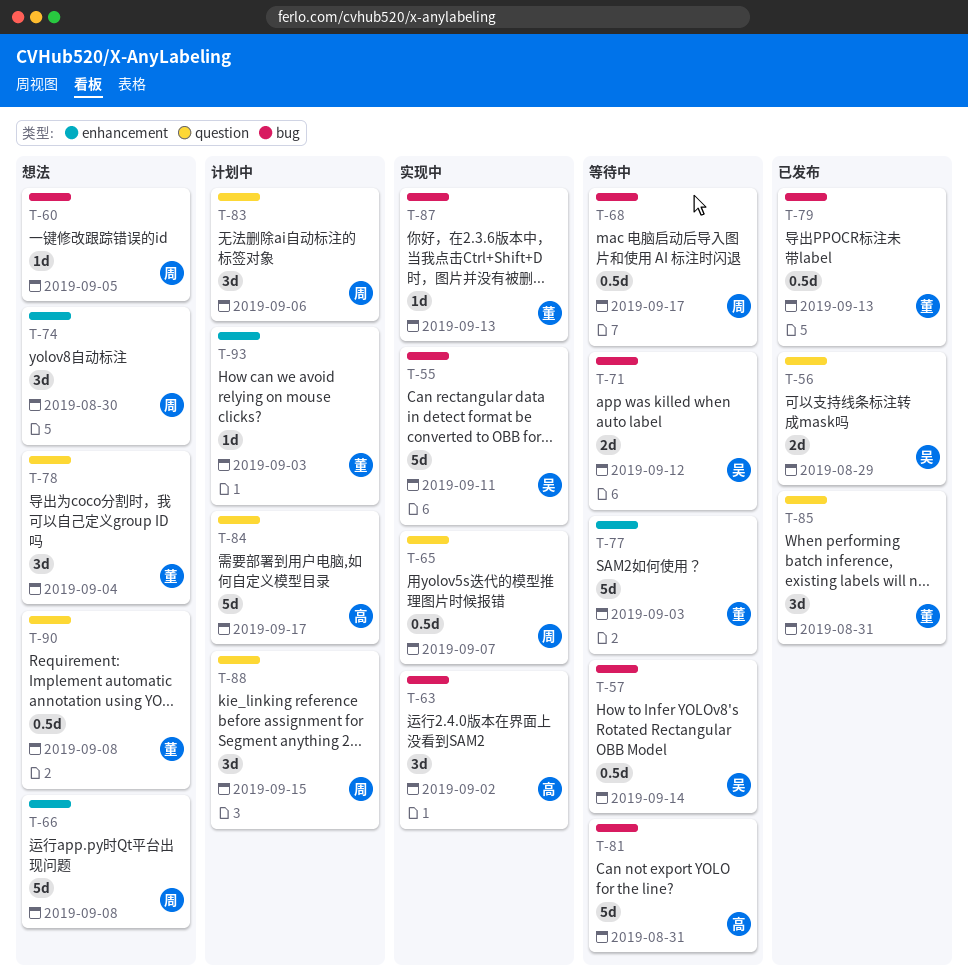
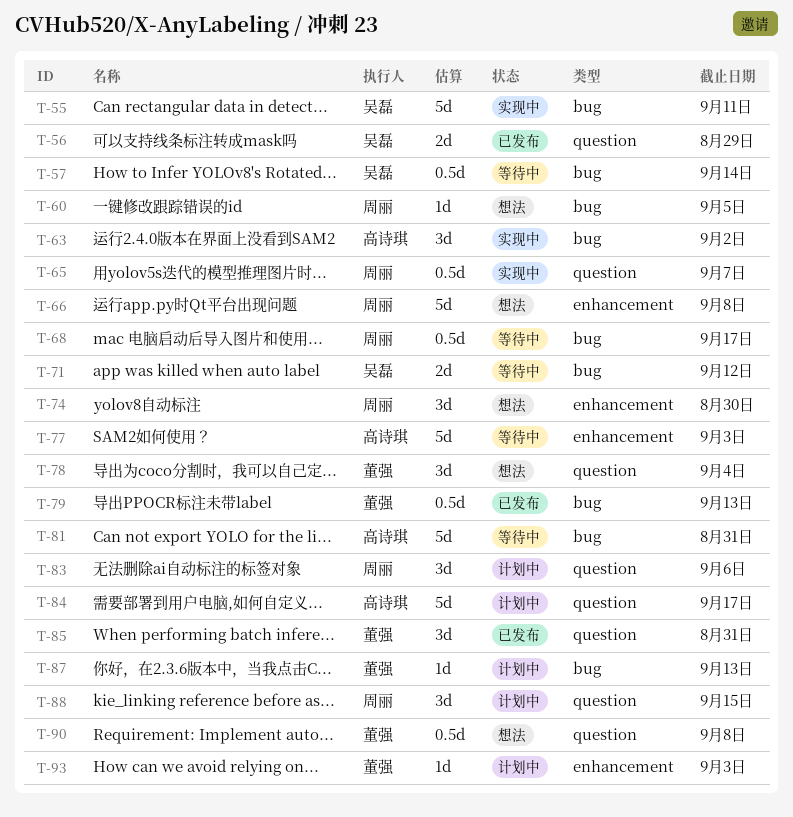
T-77, owner: 董强 -> 高诗琪
T-87, status: 实现中 -> 计划中

